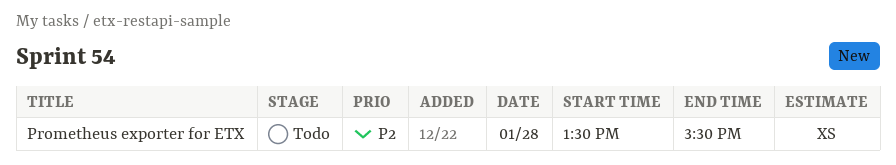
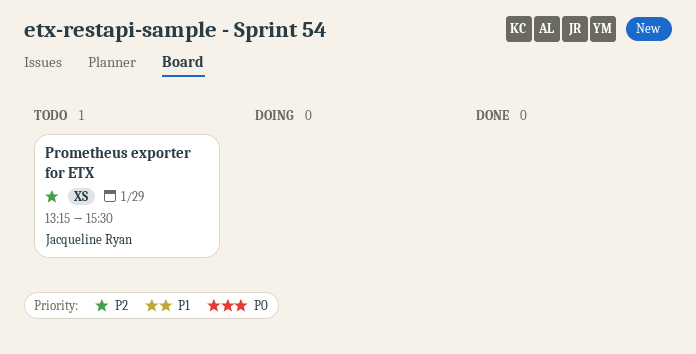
Prometheus exporter for ETX, day: Jan 28 -> Jan 29
Prometheus exporter for ETX, begins: 13:30 -> 13:15

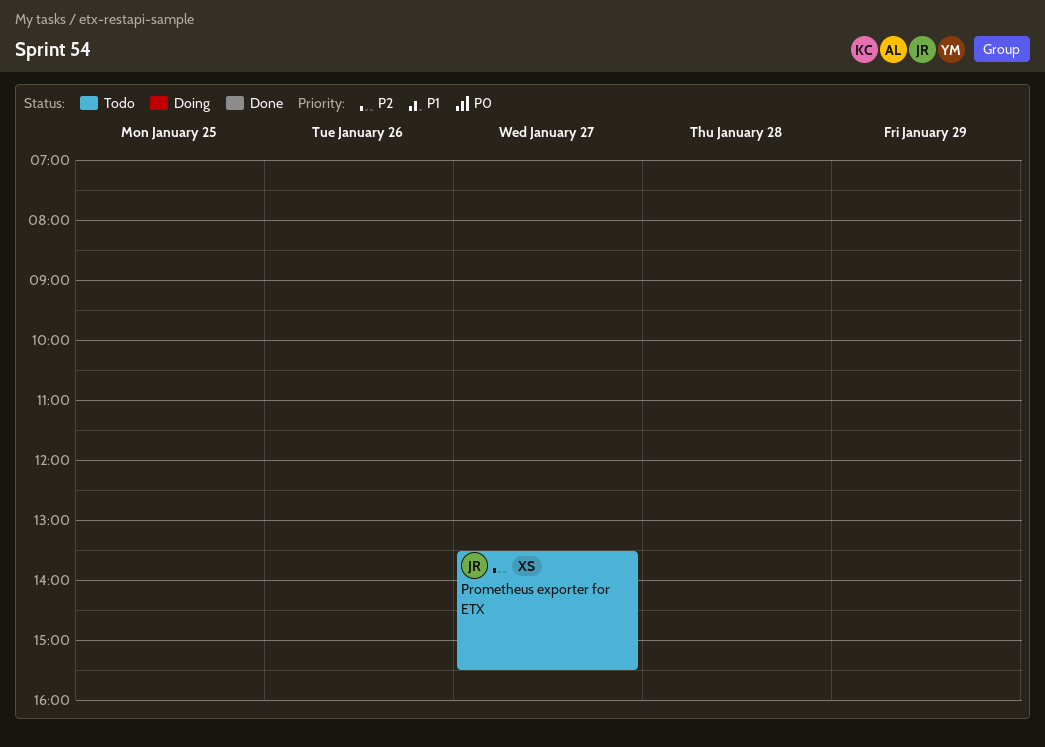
Prometheus exporter for ETX, day: Jan 29 -> Jan 27
Prometheus exporter for ETX, begins: 13:15 -> 13:30

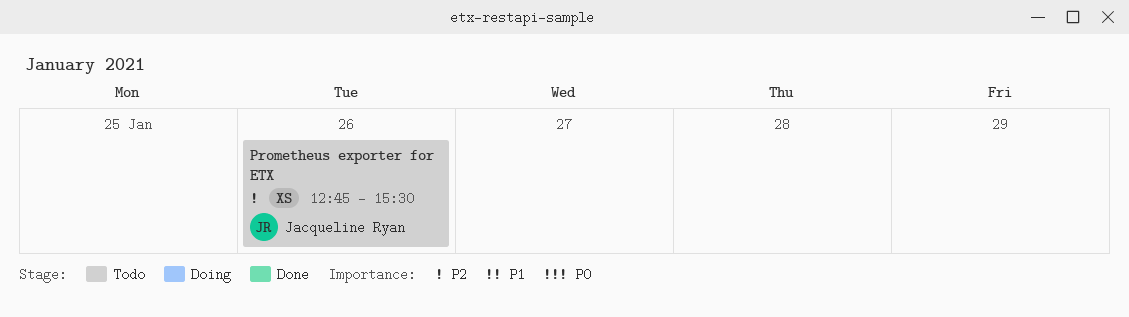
Prometheus exporter for ETX, day: Jan 27 -> Jan 26
Prometheus exporter for ETX, begins: 13:30 -> 12:45

